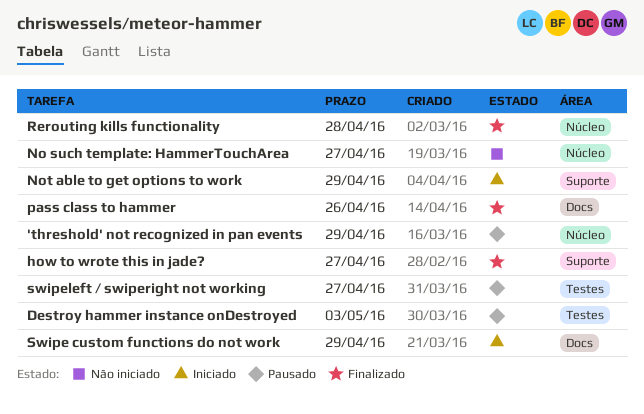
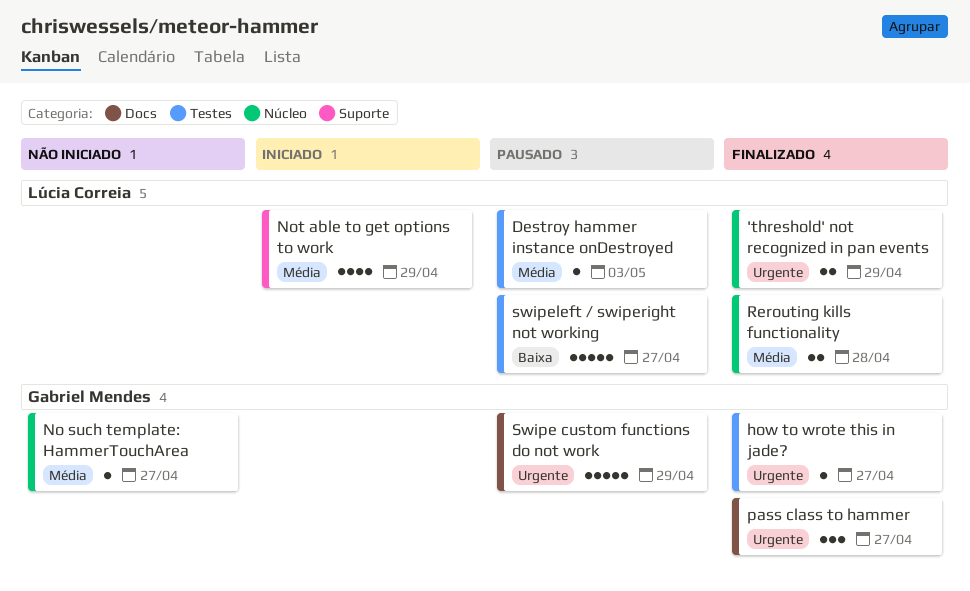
'threshold' not recognized in pan events, status: Pausado -> Finalizado
how to wrote this in jade?, label: Suporte -> Testes
pass class to hammer, due: Apr 26 -> Apr 27
Swipe custom functions do not work, status: Iniciado -> Pausado

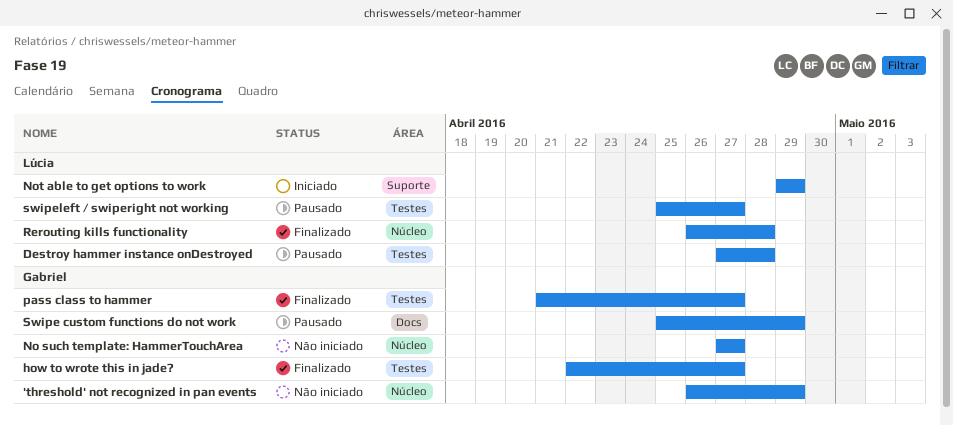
'threshold' not recognized in pan events, status: Finalizado -> Não iniciado
'threshold' not recognized in pan events, owner: Lúcia Correia -> Gabriel Mendes
Destroy hammer instance onDestroyed, due: May 3 -> Apr 28
pass class to hammer, label: Docs -> Testes

